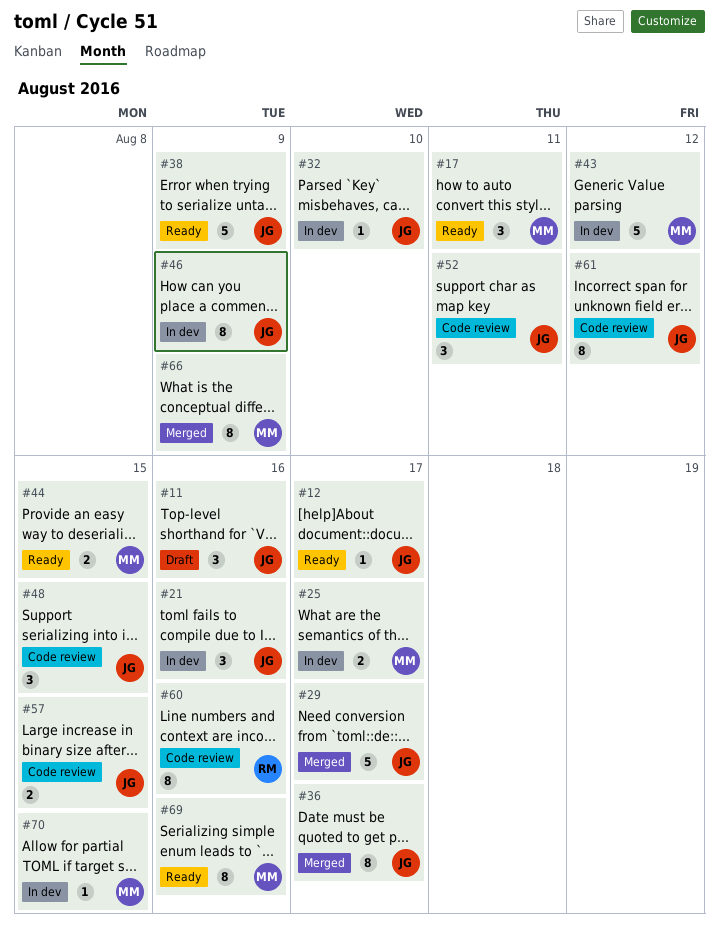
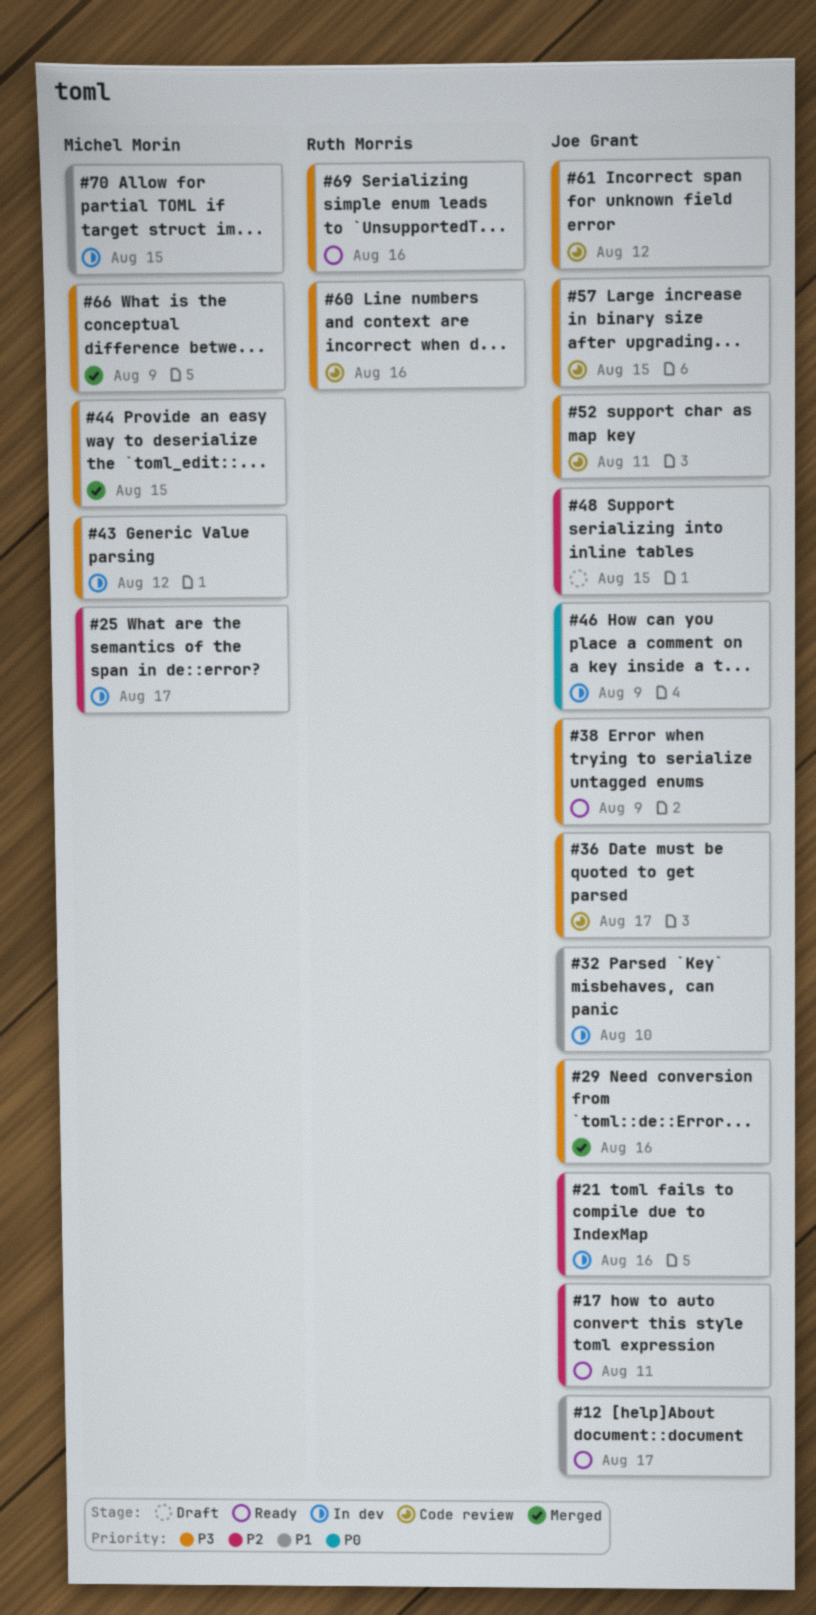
#11: present -> none
#17, owner: Michel Morin -> Joe Grant
#29, due: Aug 17 -> Aug 16
#36, status: Merged -> Code review
#44, status: Ready -> Merged
#48, status: Code review -> Draft
#69, owner: Michel Morin -> Ruth Morris

